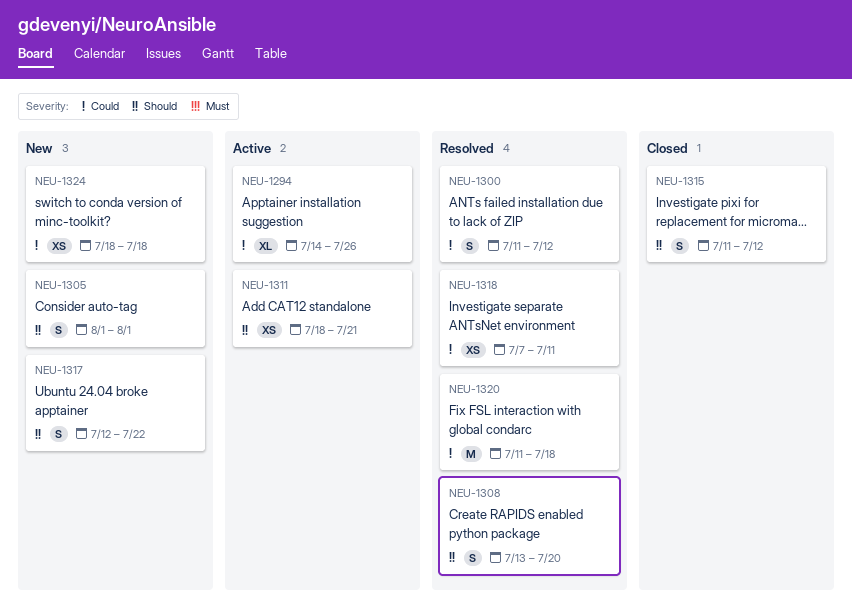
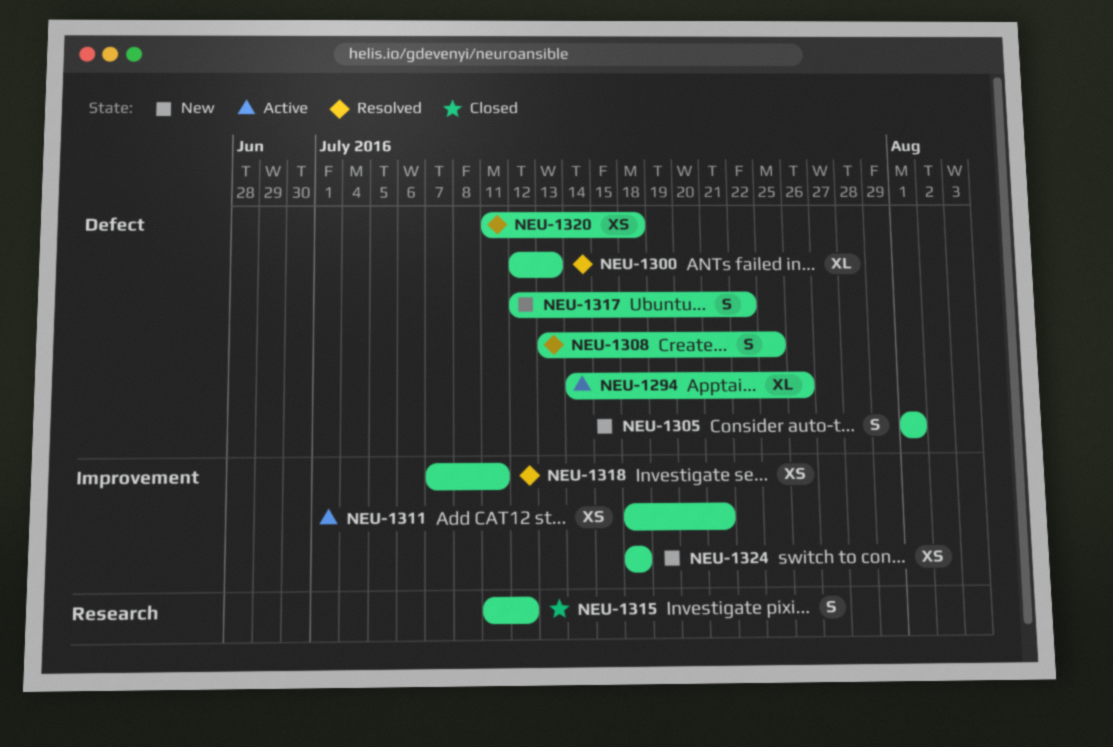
NEU-1300, estimate: S -> XL
NEU-1300, start: Jul 11 -> Jul 12
NEU-1300, due: Jul 12 -> Jul 13
NEU-1308, due: Jul 20 -> Jul 25
NEU-1320, estimate: M -> XS

